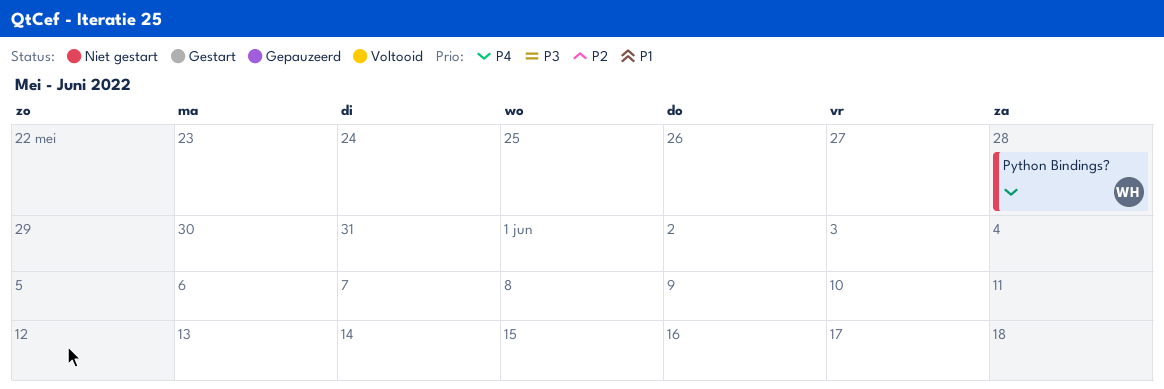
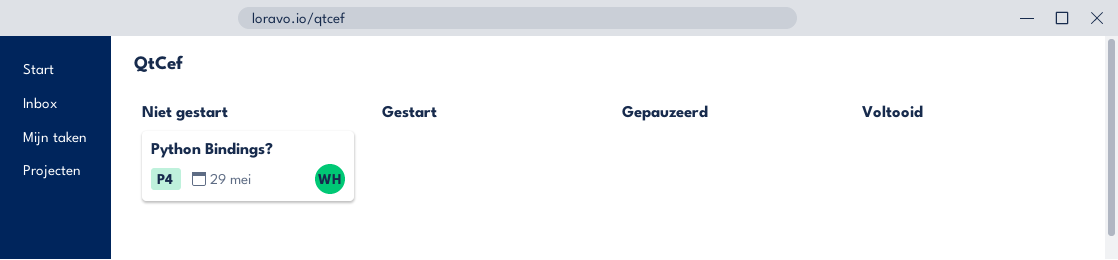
Python Bindings?, due: May 28 -> May 29

